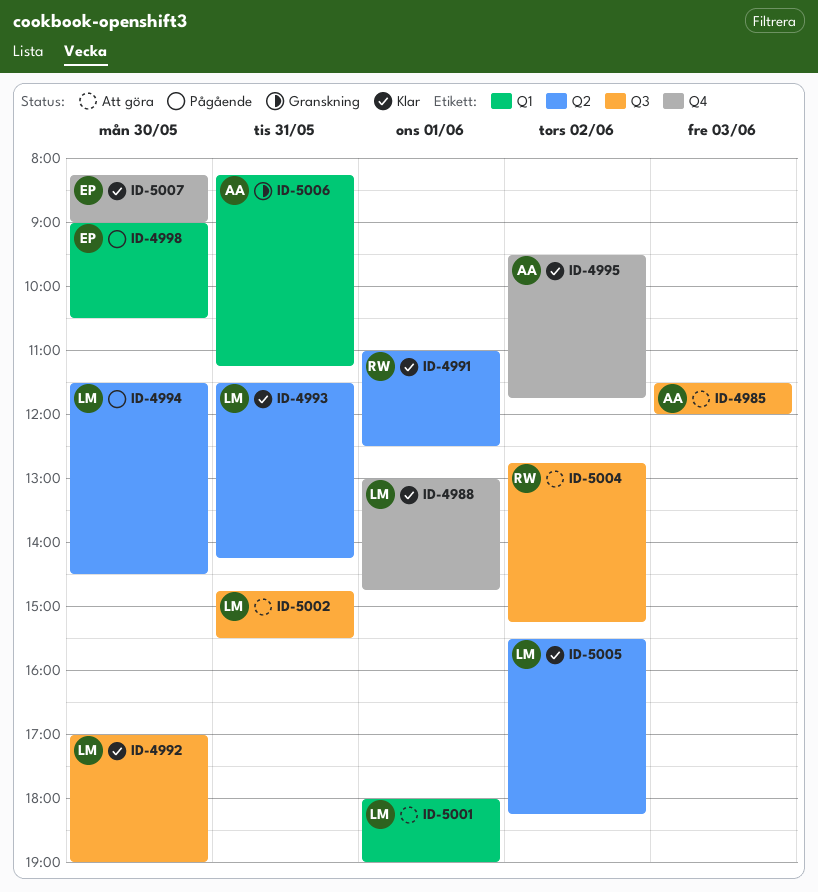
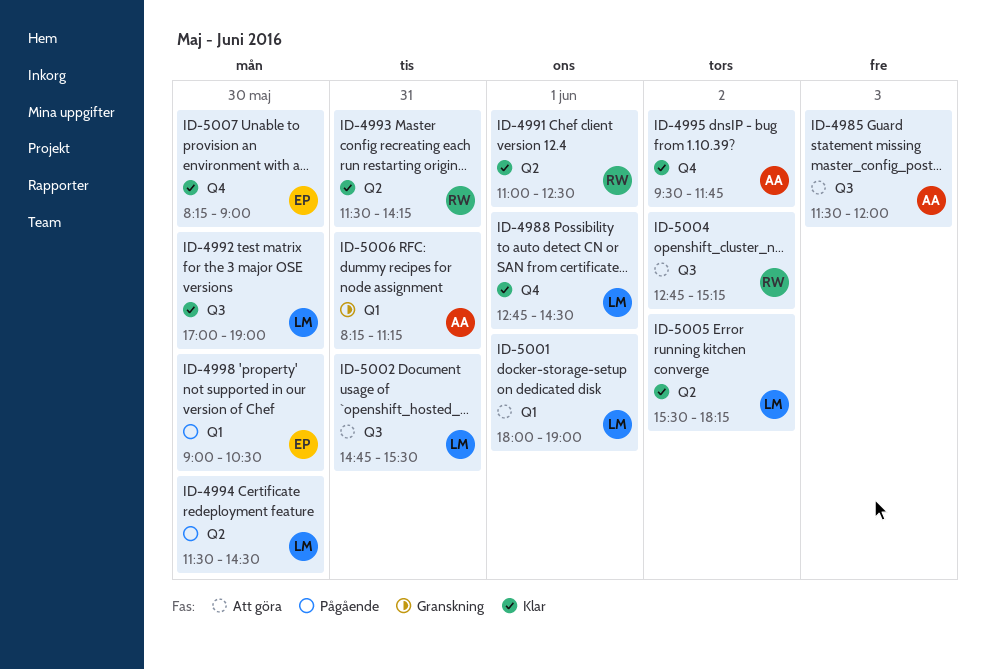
ID-4988, begins: 13:00 -> 12:45
ID-4988, ends: 14:45 -> 14:30
ID-4993, owner: LM -> RW

